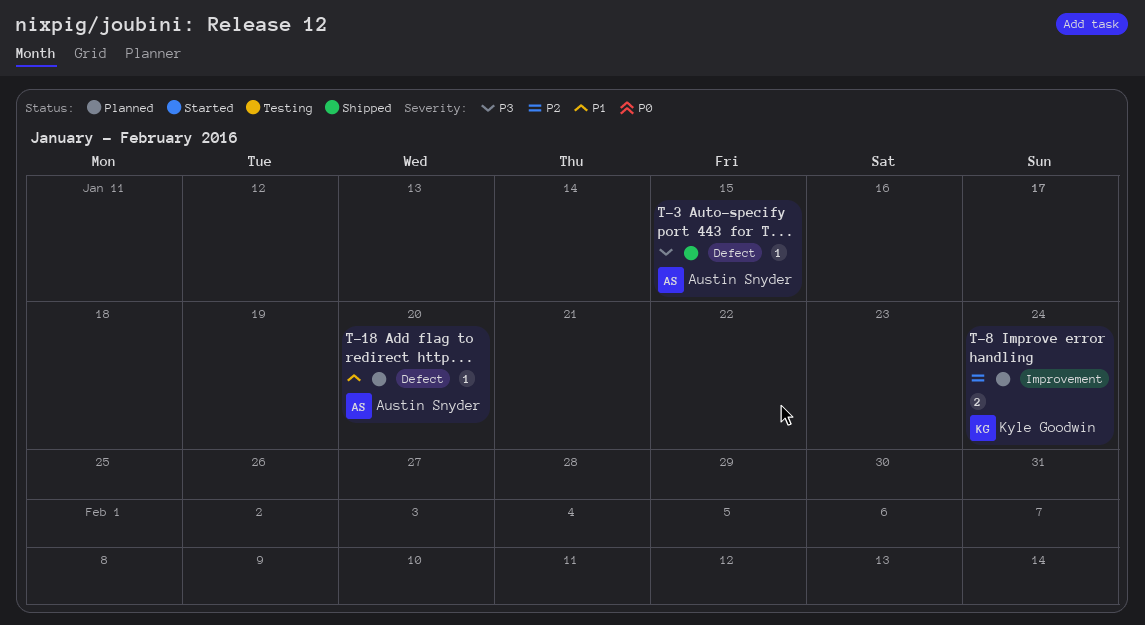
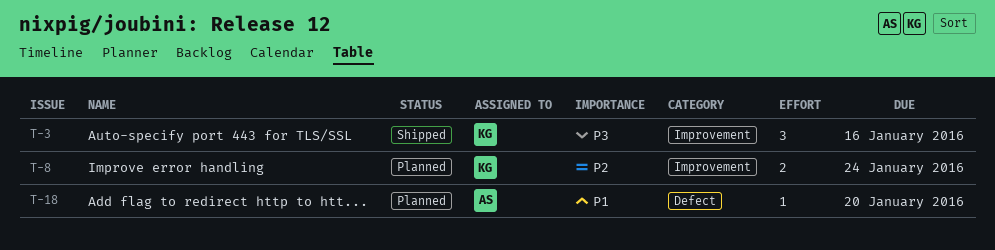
T-3, owner: Austin Snyder -> Kyle Goodwin
T-3, label: Defect -> Improvement
T-3, estimate: 1 -> 3
T-3, due: Jan 15 -> Jan 16

